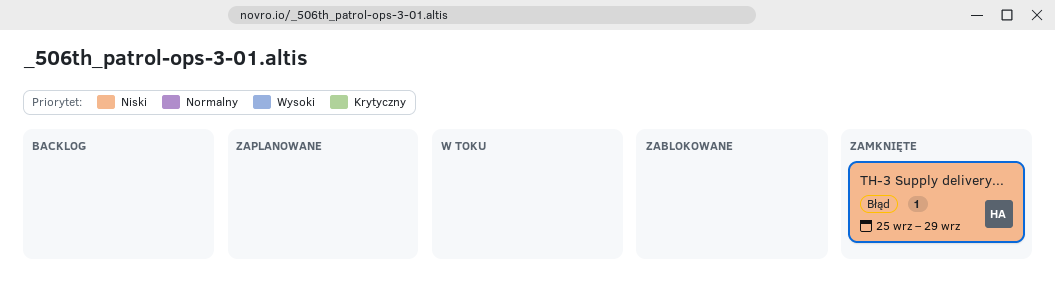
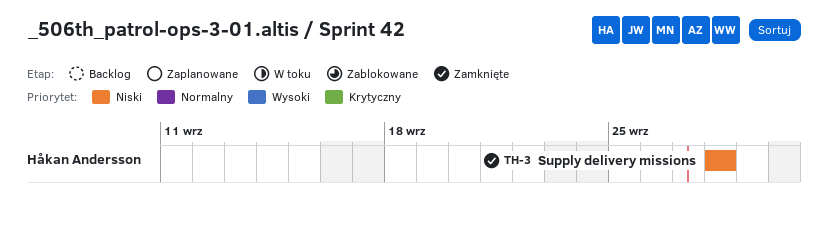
TH-3, start: Sep 25 -> Sep 28
TH-3, due: Sep 29 -> Sep 28

